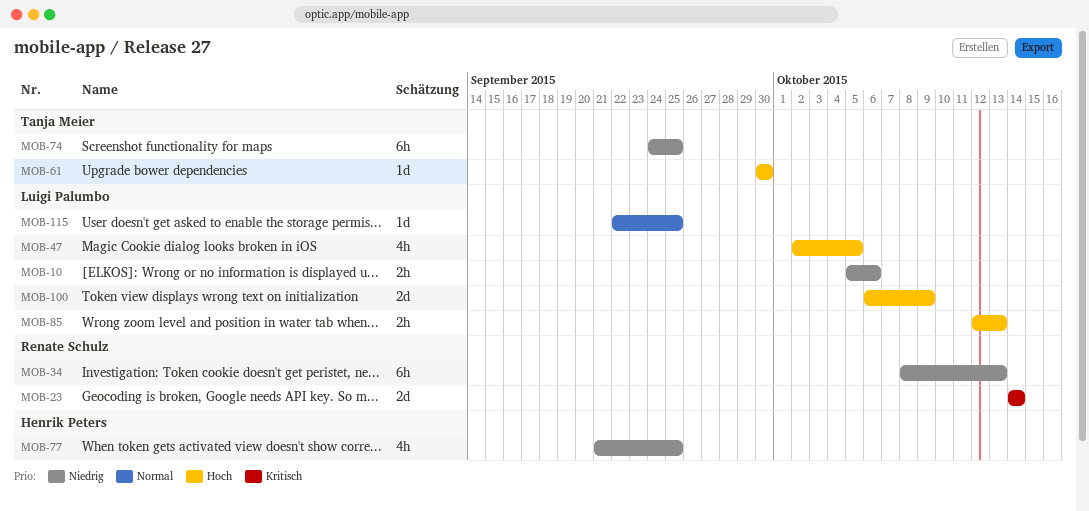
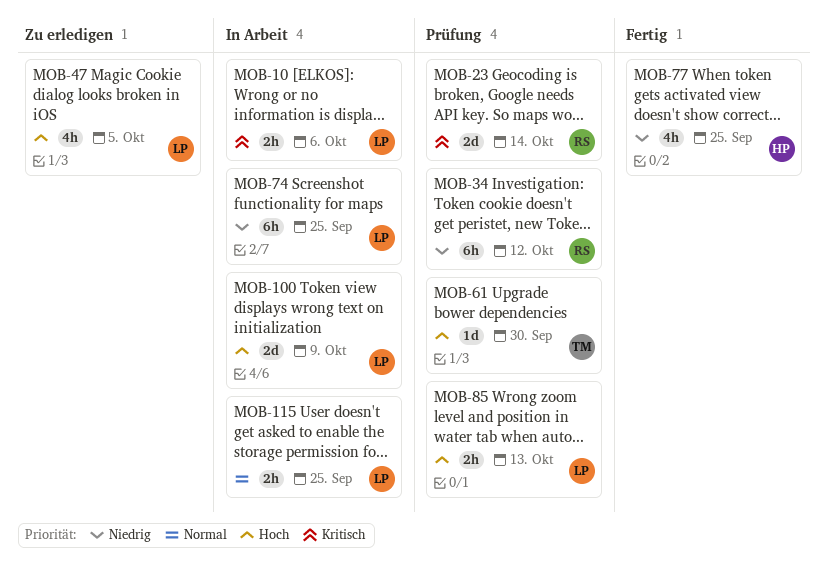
MOB-10, priority: Niedrig -> Kritisch
MOB-34, due: Oct 13 -> Oct 12
MOB-74, owner: Tanja Meier -> Luigi Palumbo
MOB-115, estimate: 1d -> 2h

